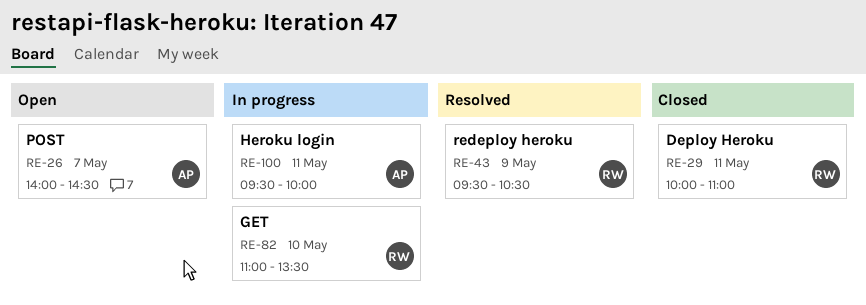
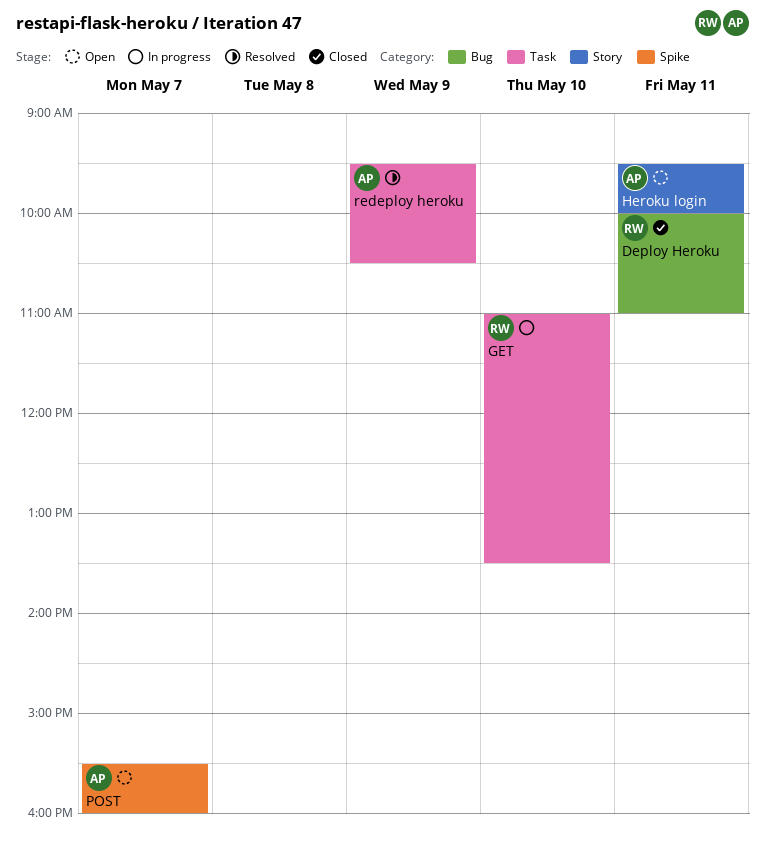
Heroku login, status: In progress -> Open
POST, begins: 14:00 -> 15:30
POST, ends: 14:30 -> 16:00
redeploy heroku, owner: RW -> AP

